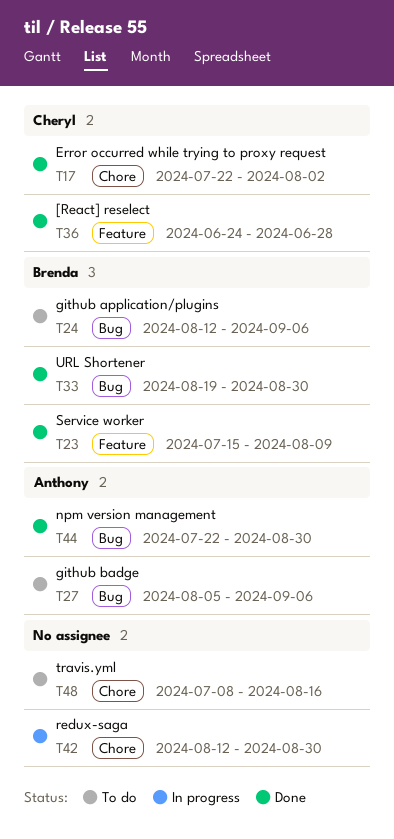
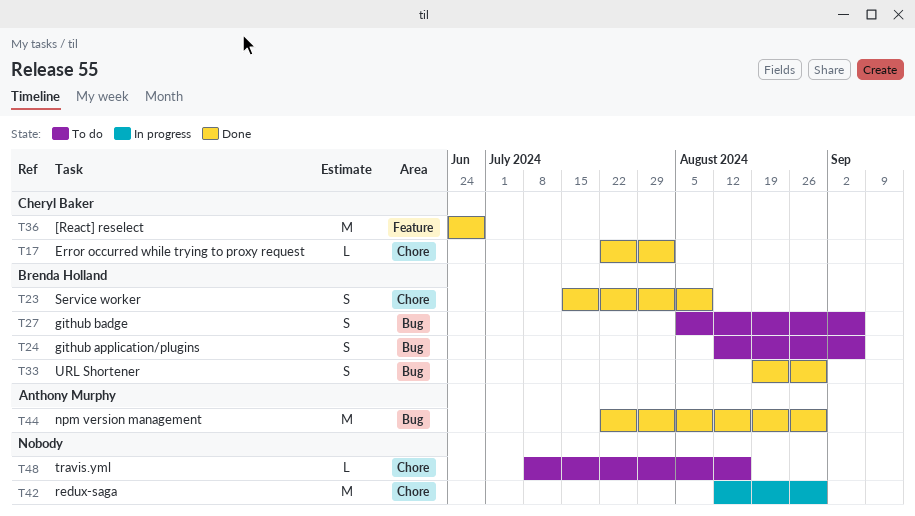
T23, label: Feature -> Chore
T27, owner: Anthony Murphy -> Brenda Holland

